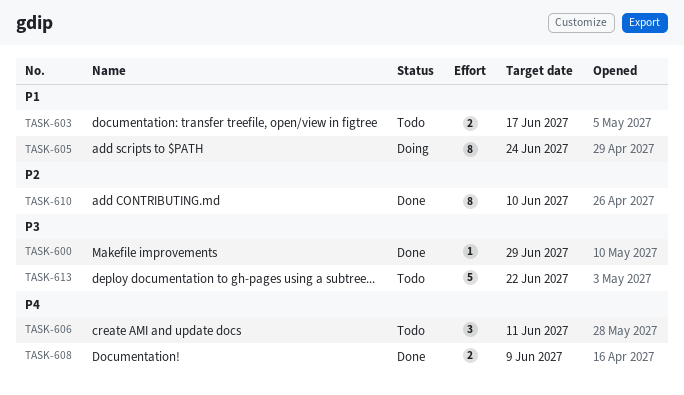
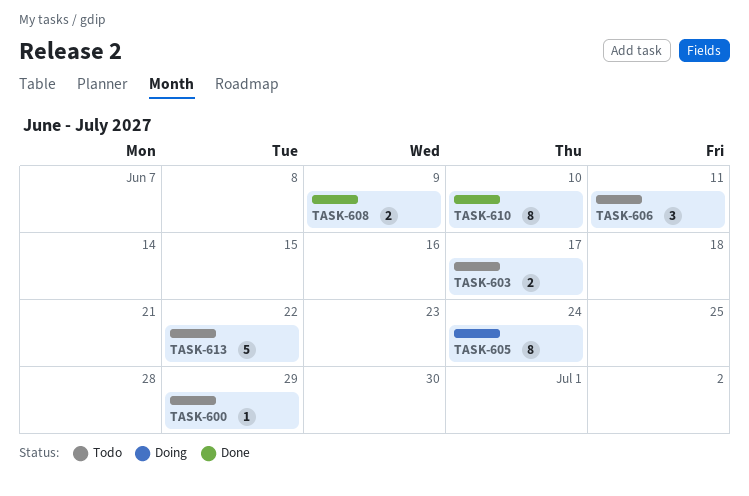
TASK-600, status: Done -> Todo

